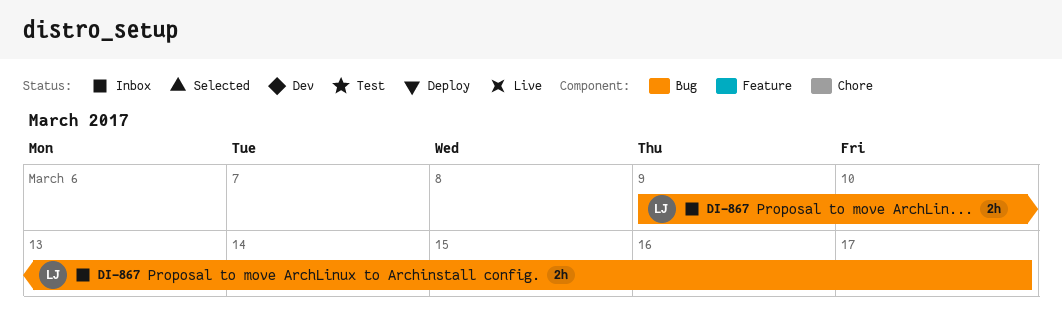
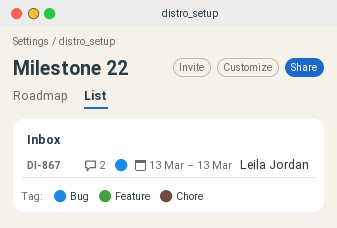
DI-867, start: Mar 9 -> Mar 13
DI-867, due: Mar 17 -> Mar 13

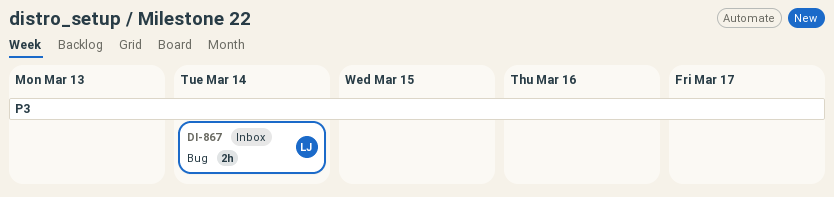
DI-867, due: Mar 13 -> Mar 14

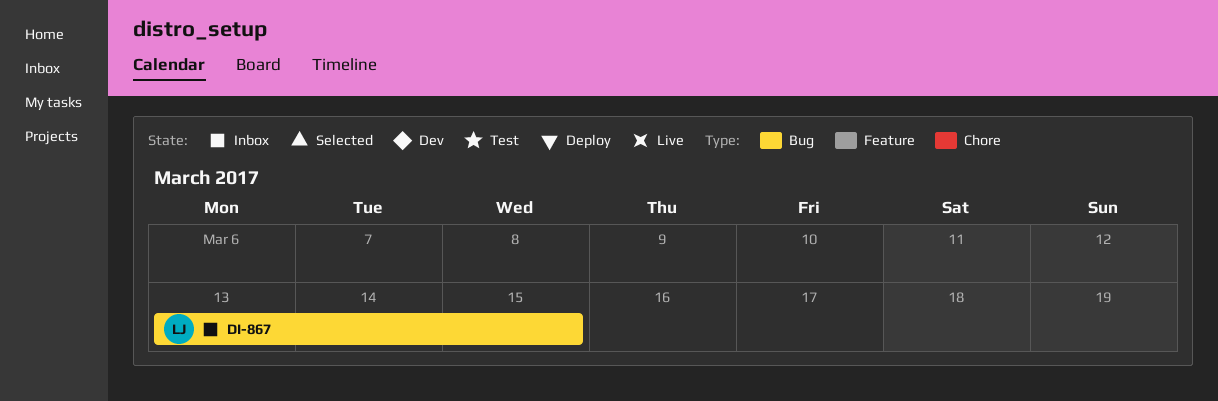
DI-867, due: Mar 14 -> Mar 15

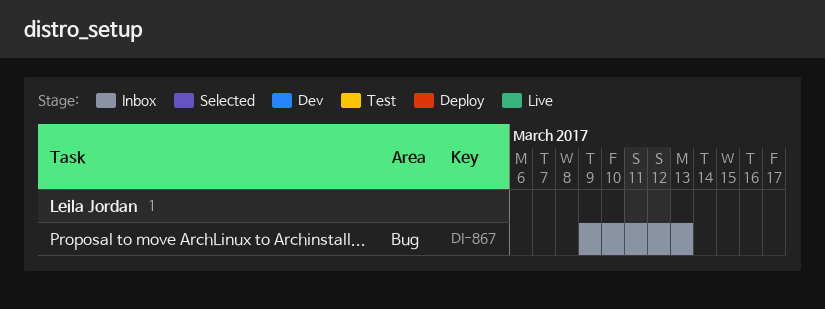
DI-867, start: Mar 13 -> Mar 9
DI-867, due: Mar 15 -> Mar 13

